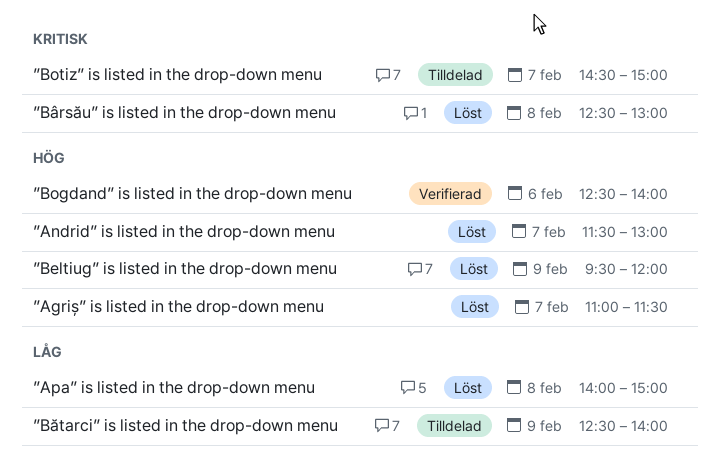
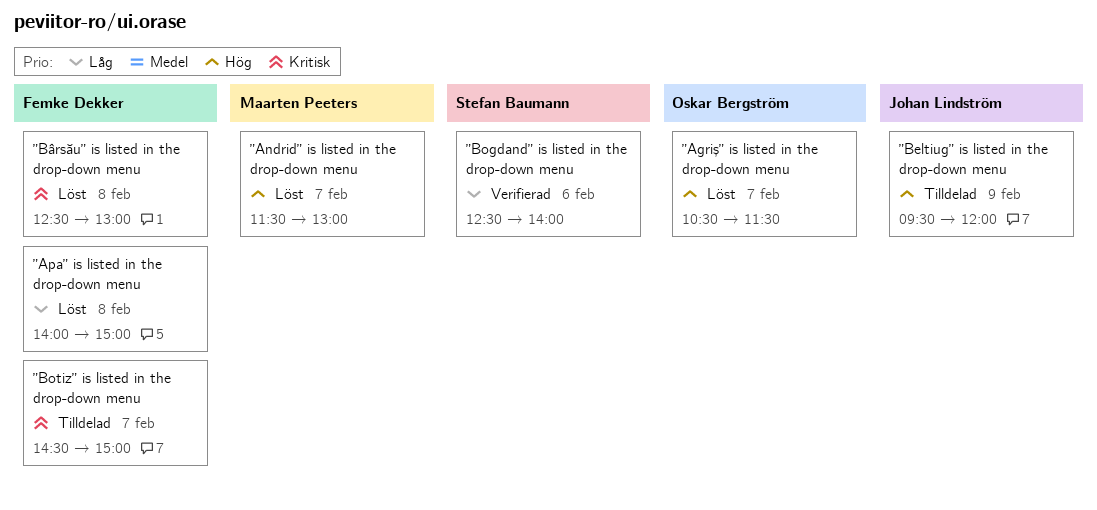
”Agriș” is listed in the drop-down menu, begins: 11:00 -> 10:30
”Beltiug” is listed in the drop-down menu, status: Löst -> Tilldelad
”Bogdand” is listed in the drop-down menu, priority: Hög -> Låg
”Bătarci” is listed in the drop-down menu: present -> none

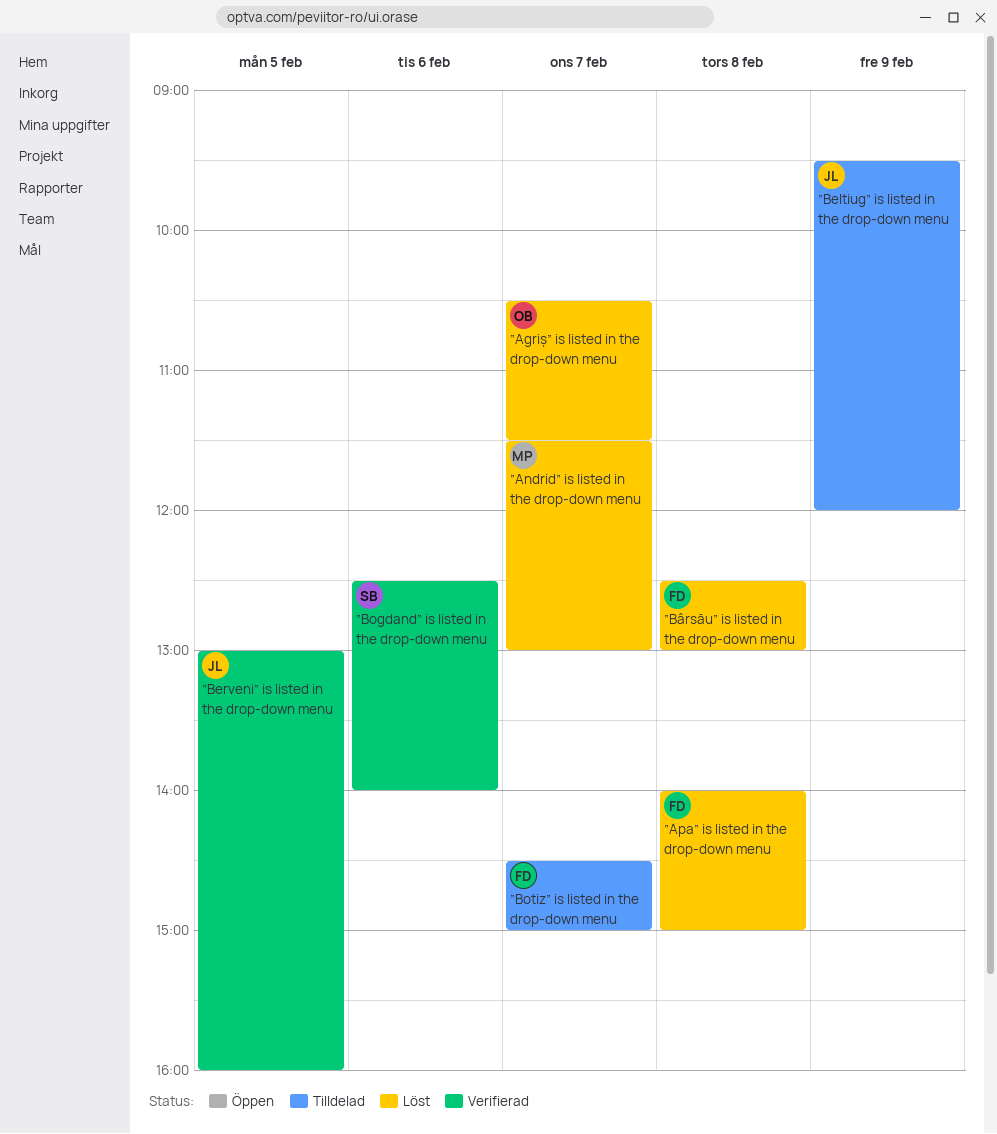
”Berveni” is listed in the drop-down menu: none -> present

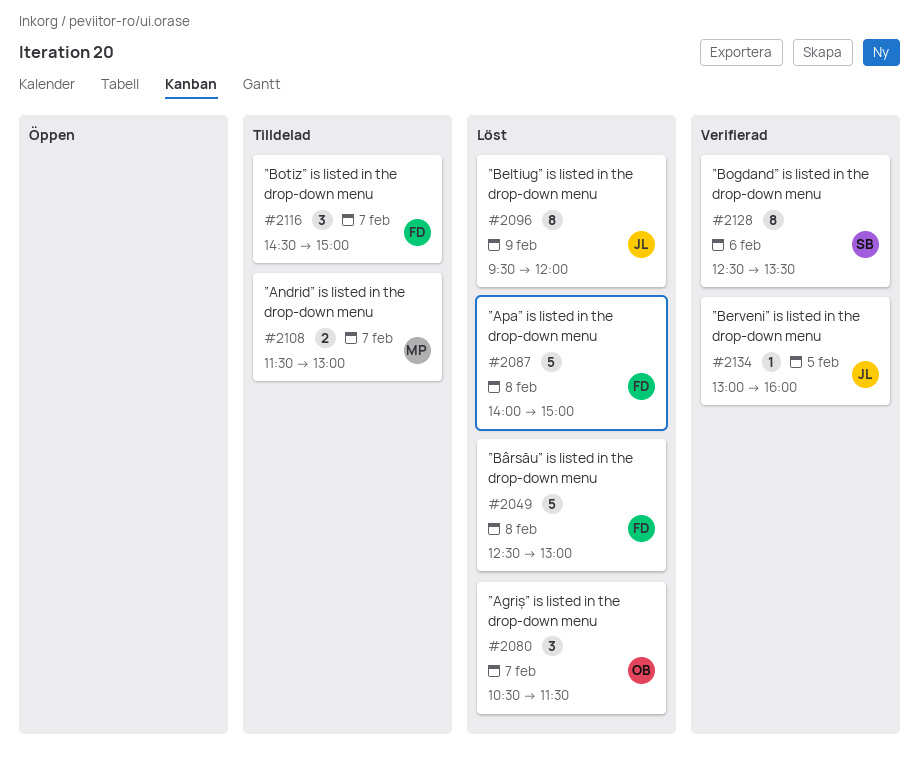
”Andrid” is listed in the drop-down menu, status: Löst -> Tilldelad
”Beltiug” is listed in the drop-down menu, status: Tilldelad -> Löst
”Bogdand” is listed in the drop-down menu, ends: 14:00 -> 13:30

